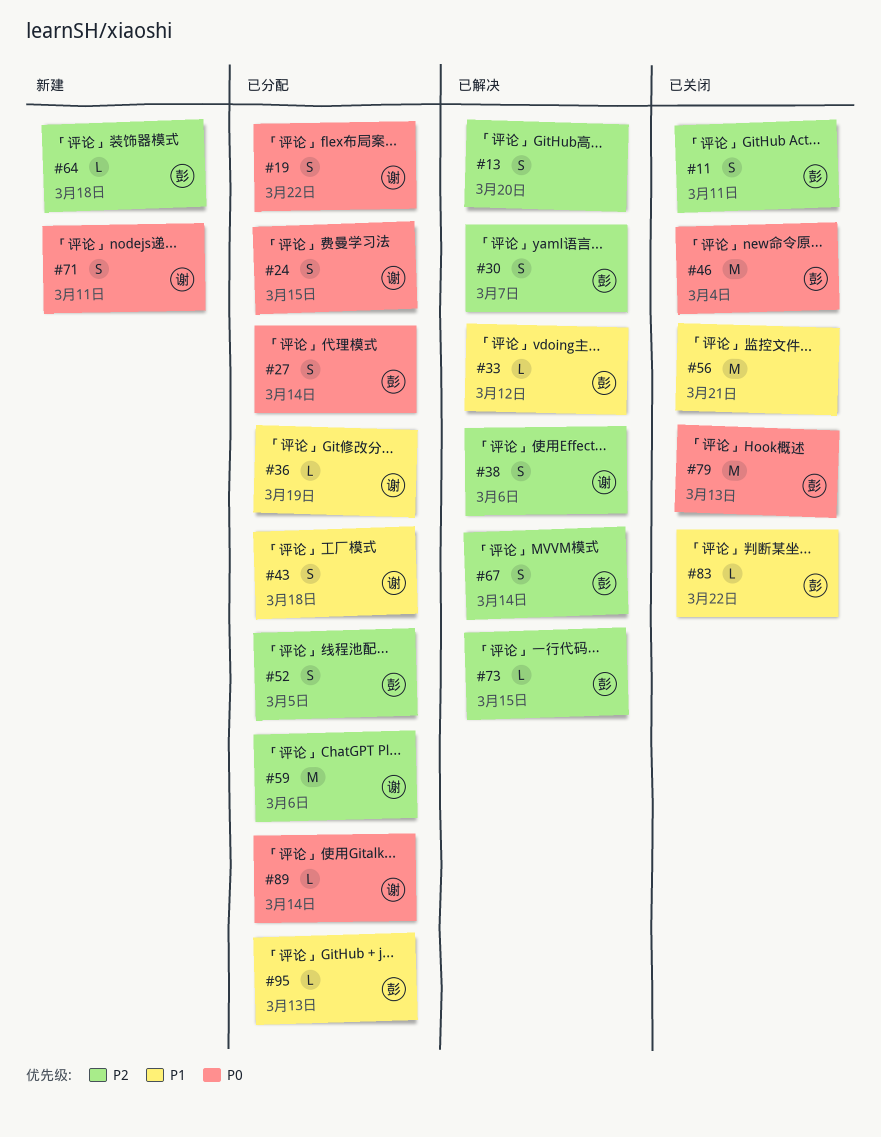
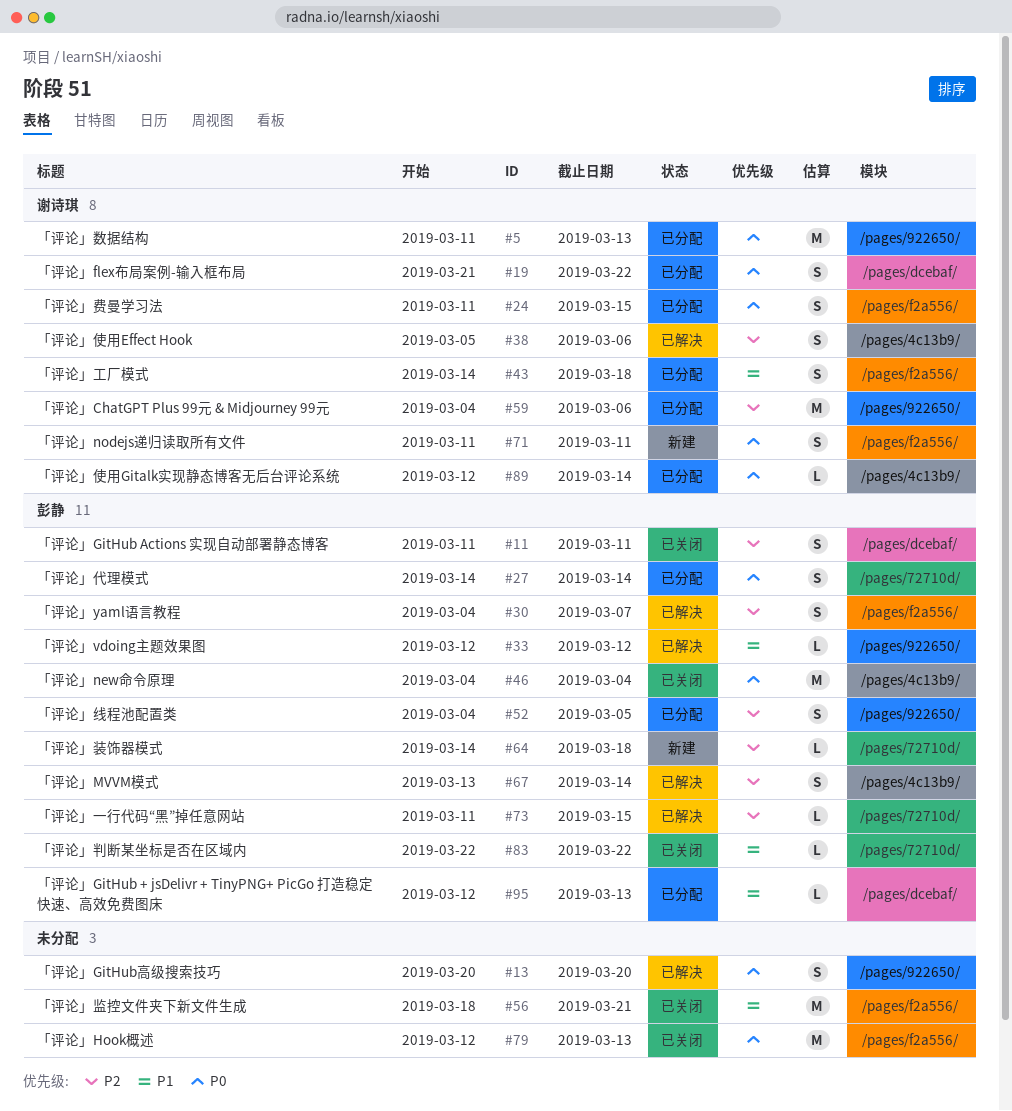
#5: none -> present
#13, priority: P2 -> P0
#36: present -> none
#79, owner: 彭静 -> none

